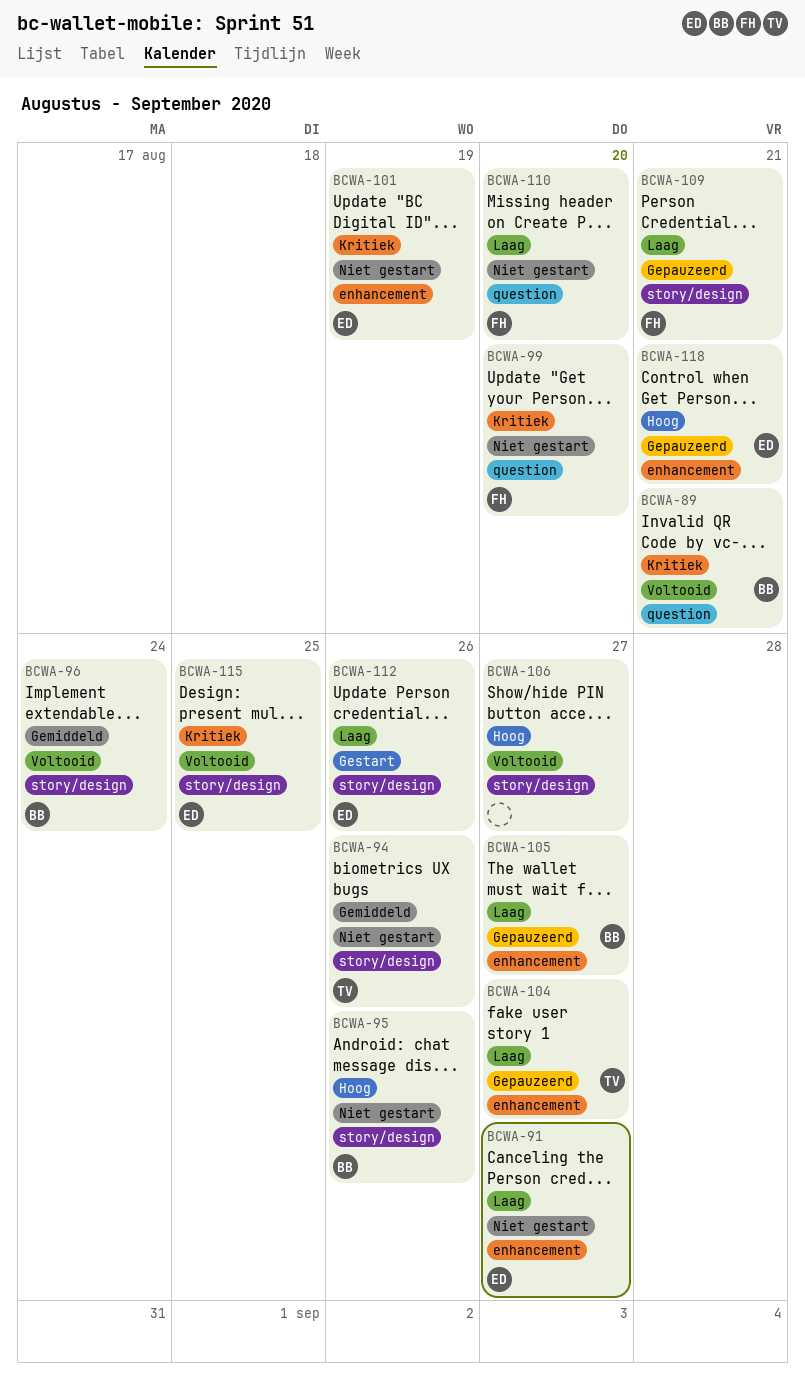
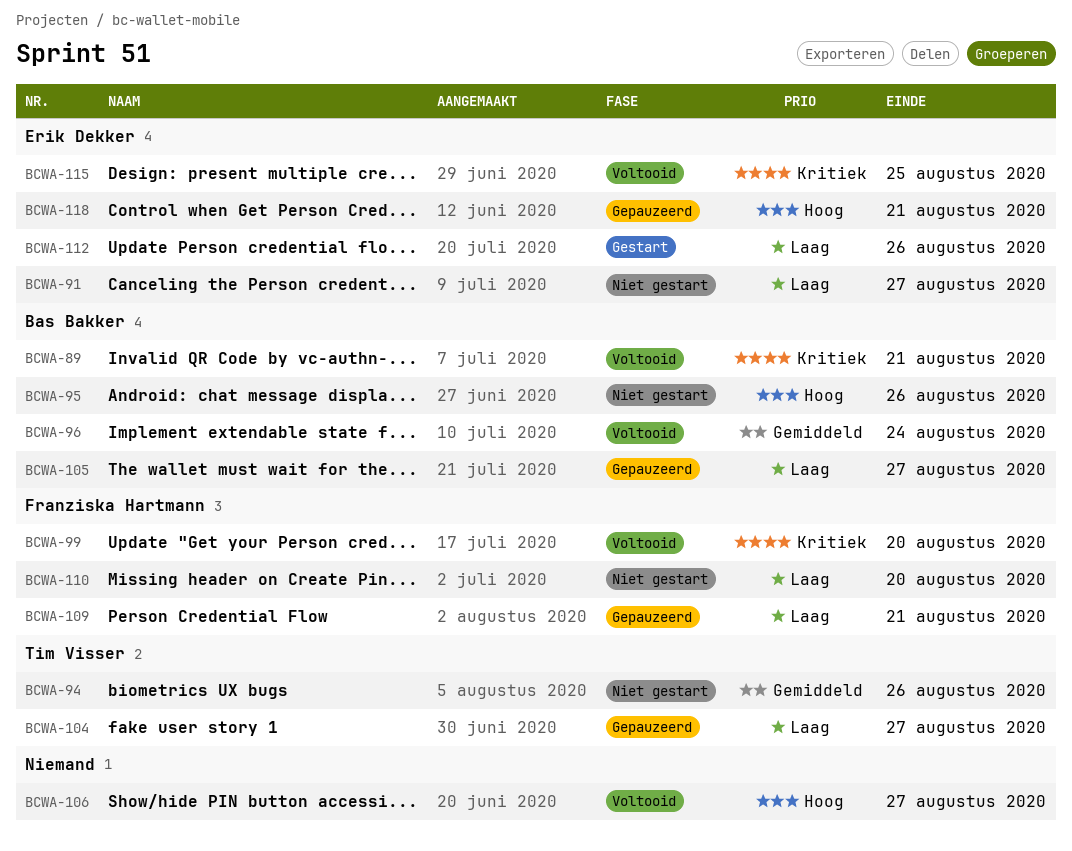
BCWA-99, status: Niet gestart -> Voltooid
BCWA-101: present -> none

